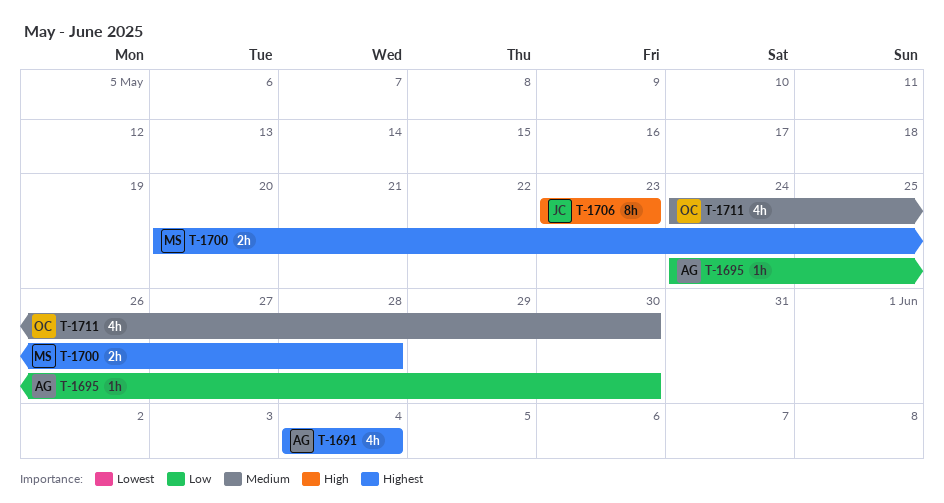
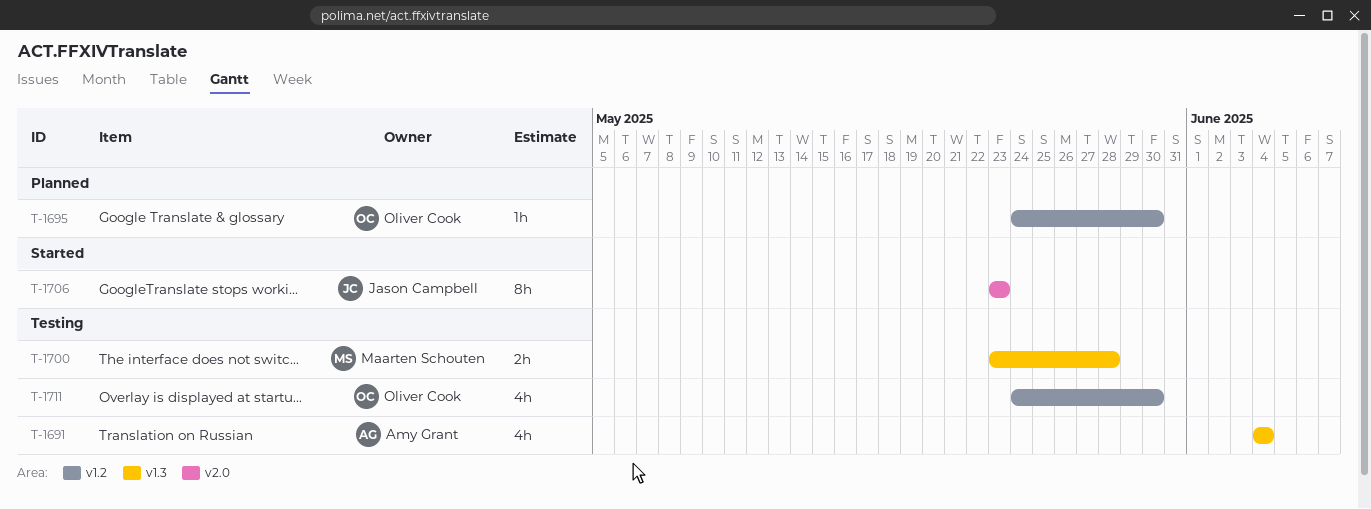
T-1695, owner: Amy Grant -> Oliver Cook
T-1700, start: May 20 -> May 23

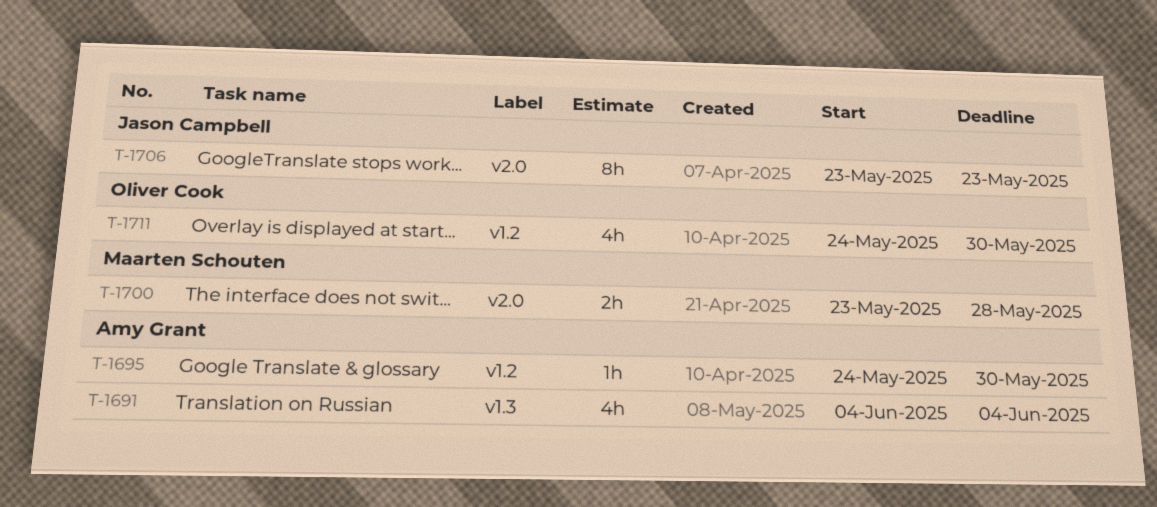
T-1695, owner: Oliver Cook -> Amy Grant
T-1700, label: v1.3 -> v2.0

